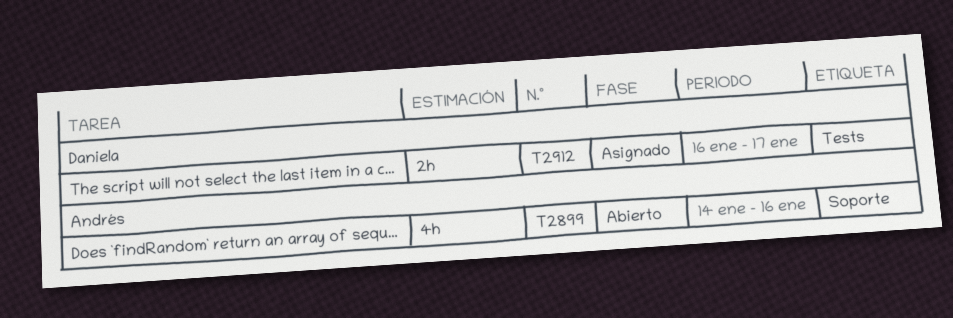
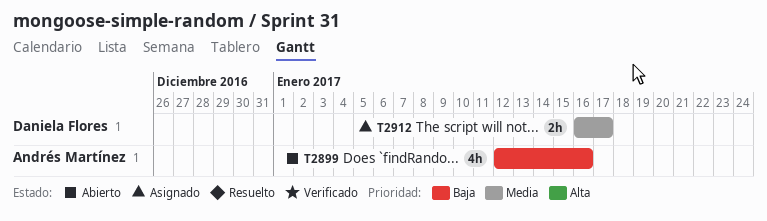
T2899, start: Jan 14 -> Jan 12

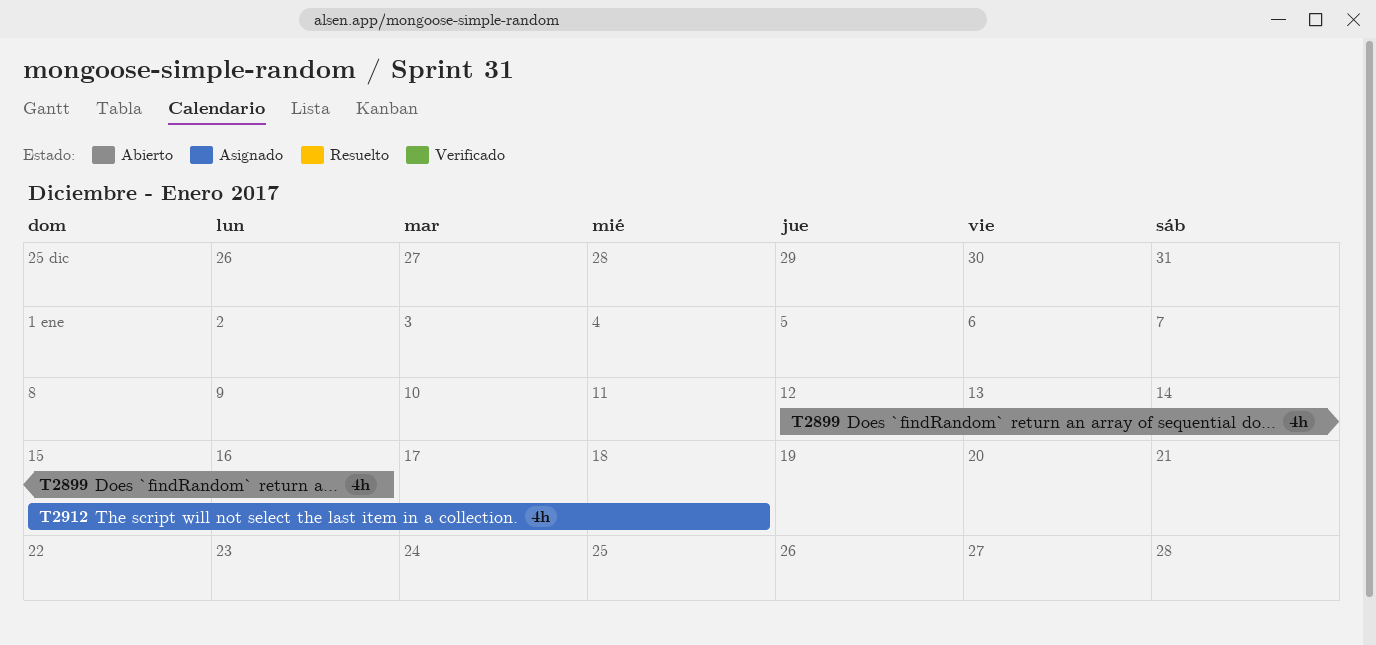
T2912, estimate: 2h -> 4h
T2912, start: Jan 16 -> Jan 15
T2912, due: Jan 17 -> Jan 18

